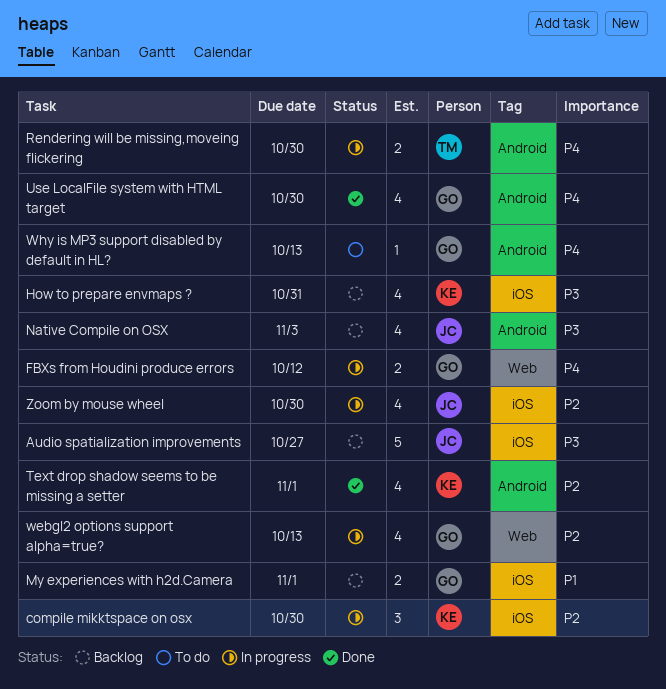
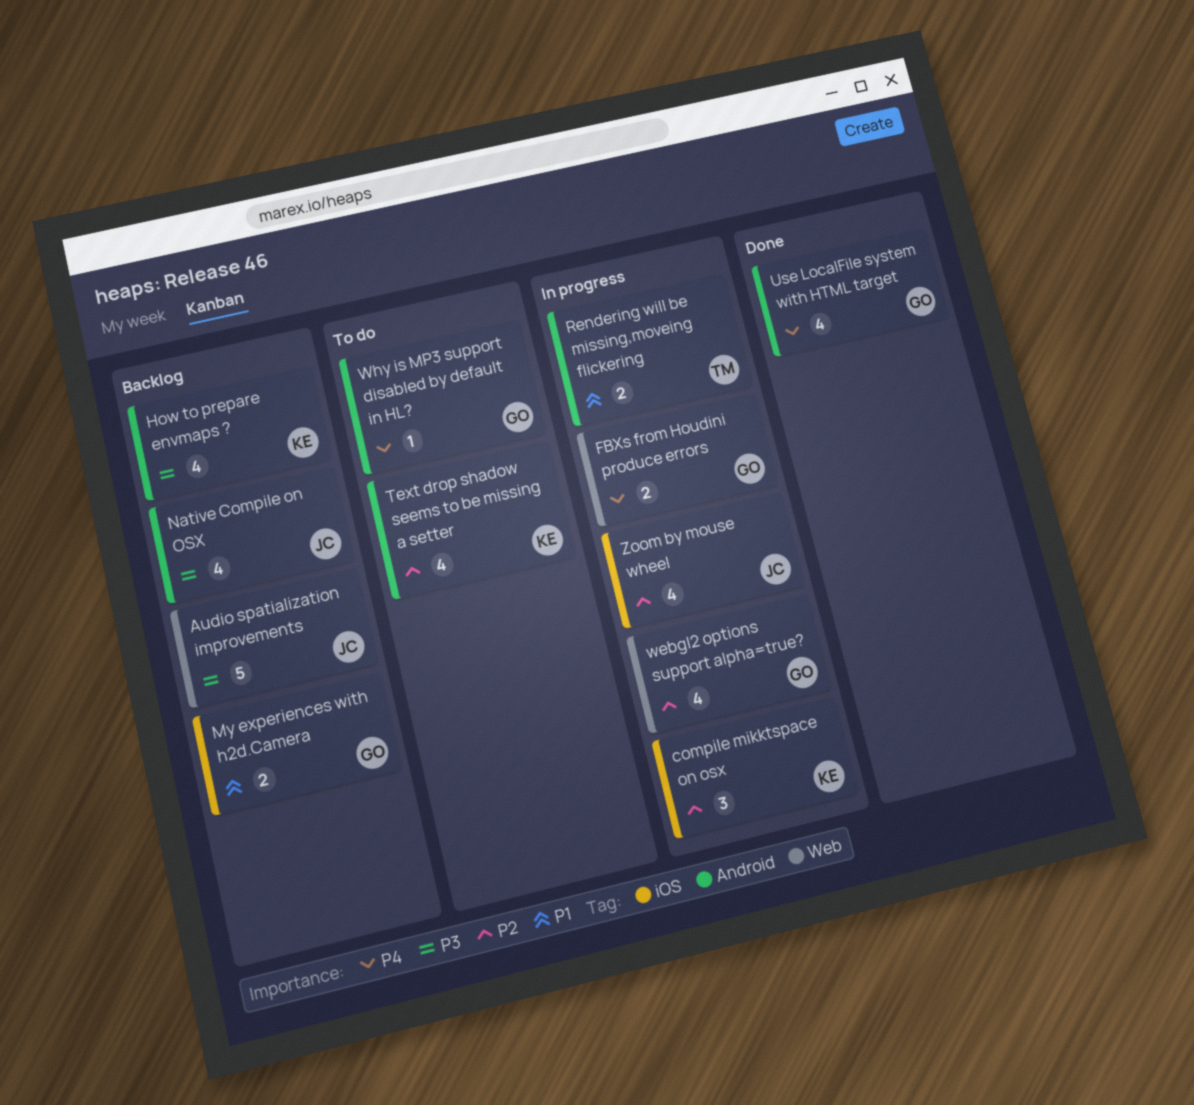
Audio spatialization improvements, label: iOS -> Web
How to prepare envmaps ?, label: iOS -> Android
Rendering will be missing,moveing flickering, priority: P4 -> P1
Text drop shadow seems to be missing a setter, status: Done -> To do

